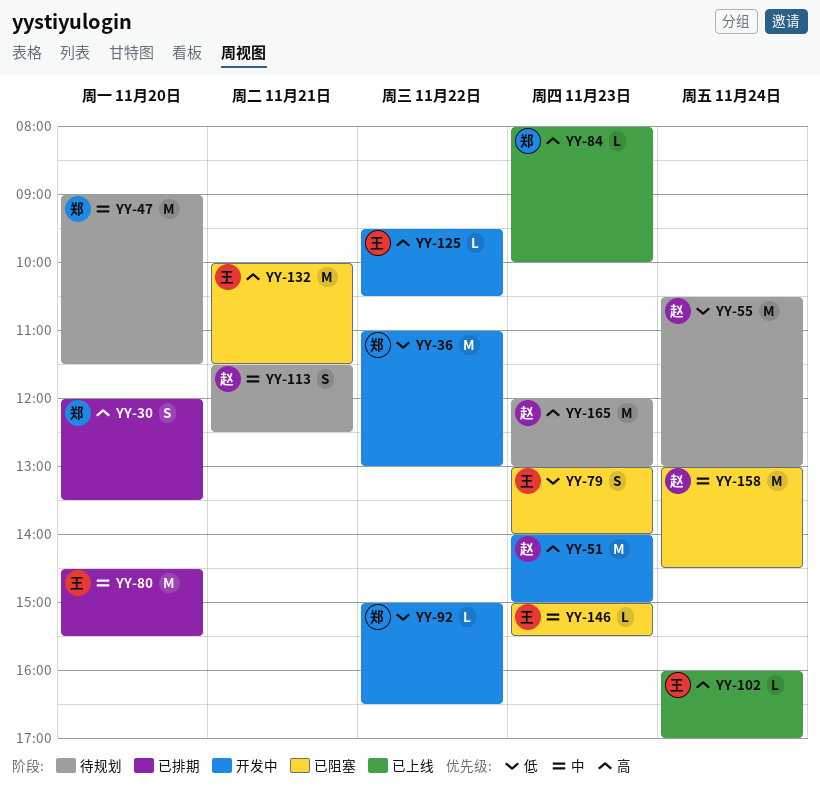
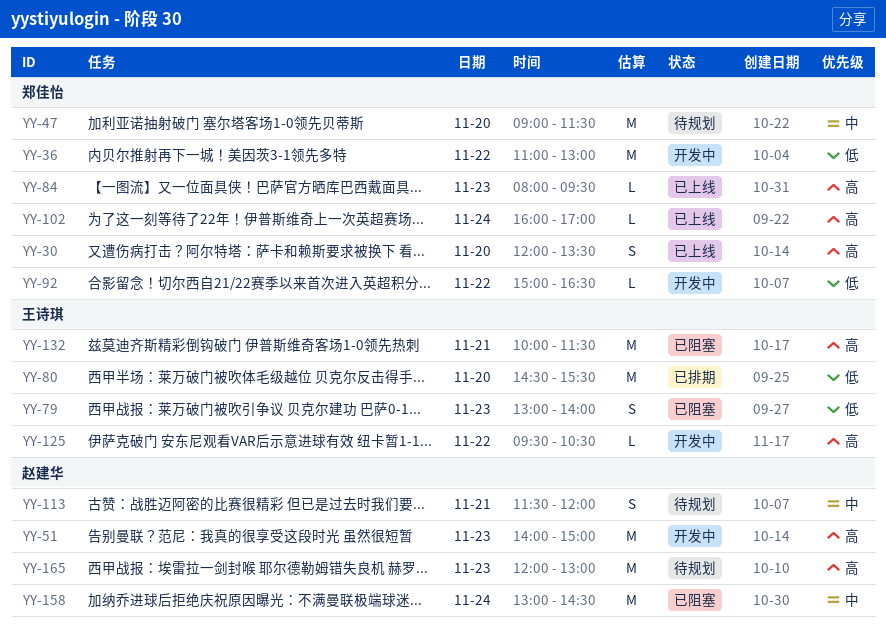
YY-30, status: 已排期 -> 已上线
YY-55: present -> none
YY-80, priority: 中 -> 低
YY-84, ends: 10:00 -> 09:30
YY-102, owner: 王诗琪 -> 郑佳怡
YY-113, ends: 12:30 -> 12:00
YY-146: present -> none

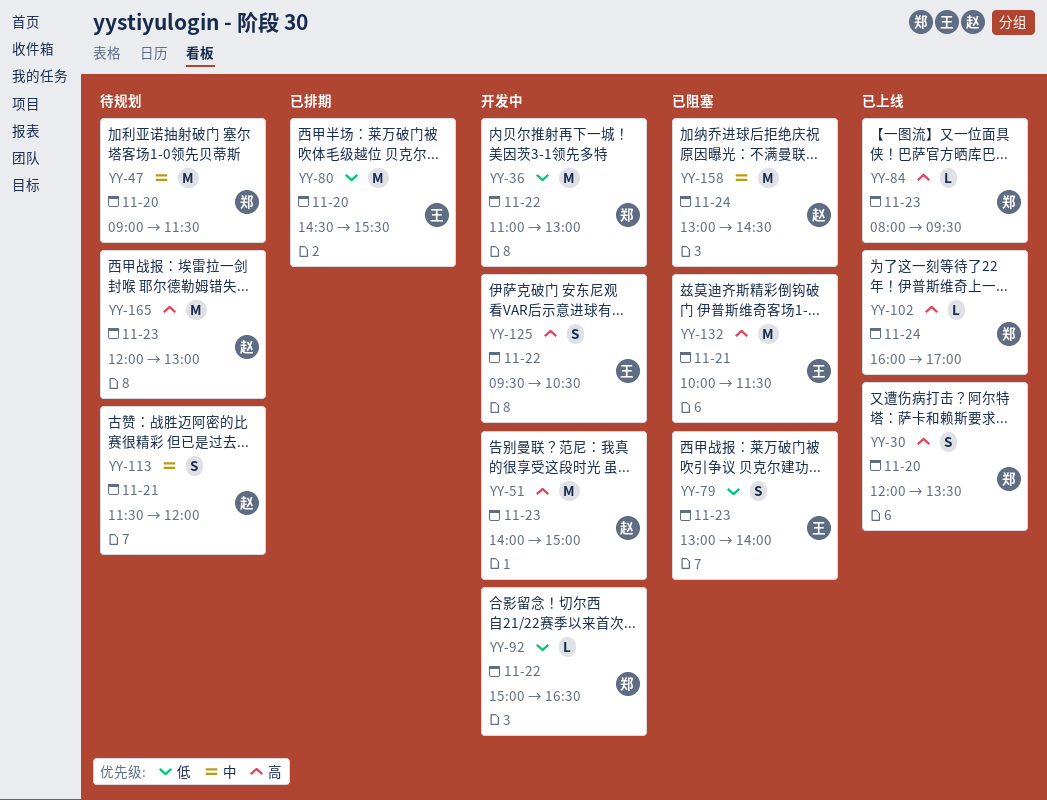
YY-125, estimate: L -> S

